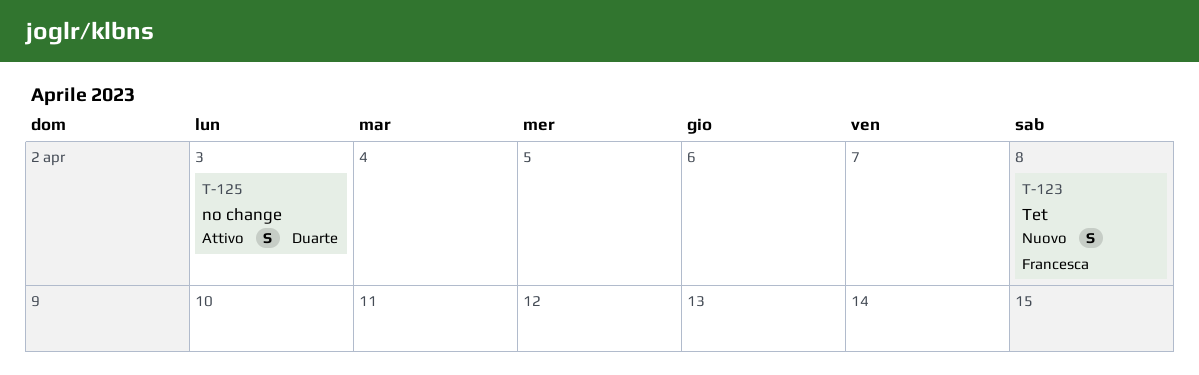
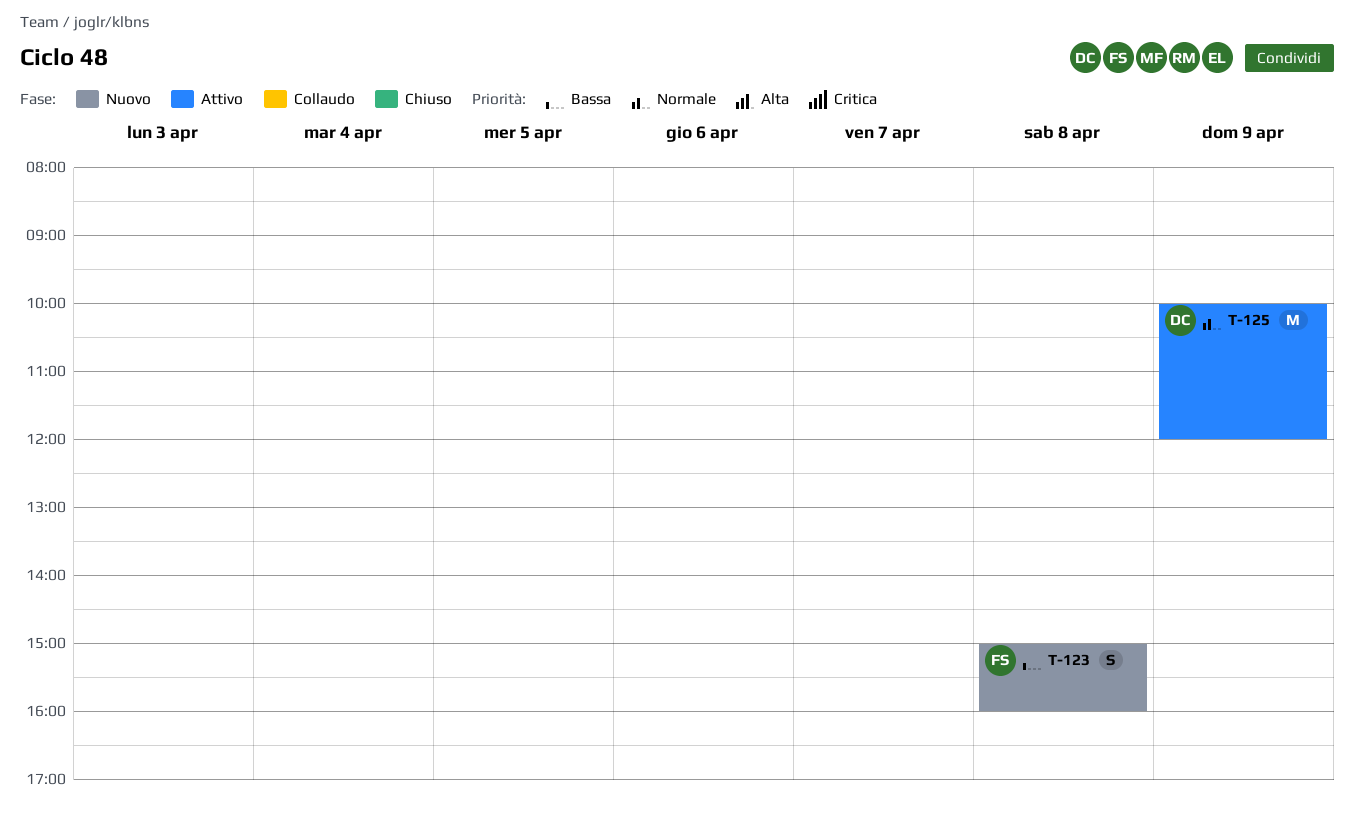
T-125, estimate: S -> M
T-125, day: Apr 3 -> Apr 9

